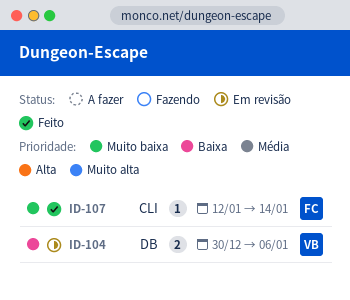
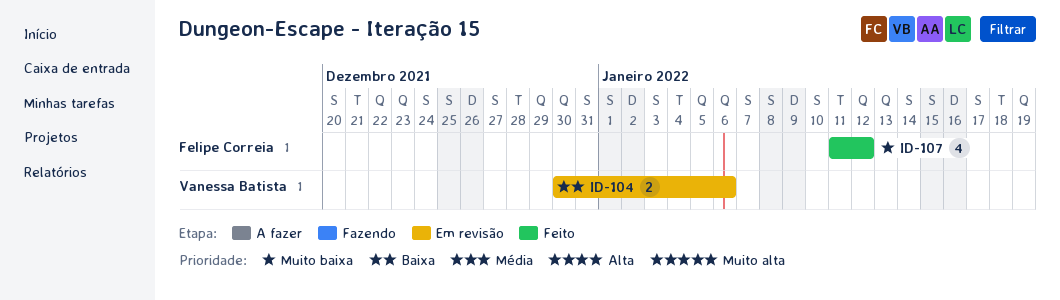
ID-107, estimate: 1 -> 4
ID-107, start: Jan 12 -> Jan 11
ID-107, due: Jan 14 -> Jan 12

